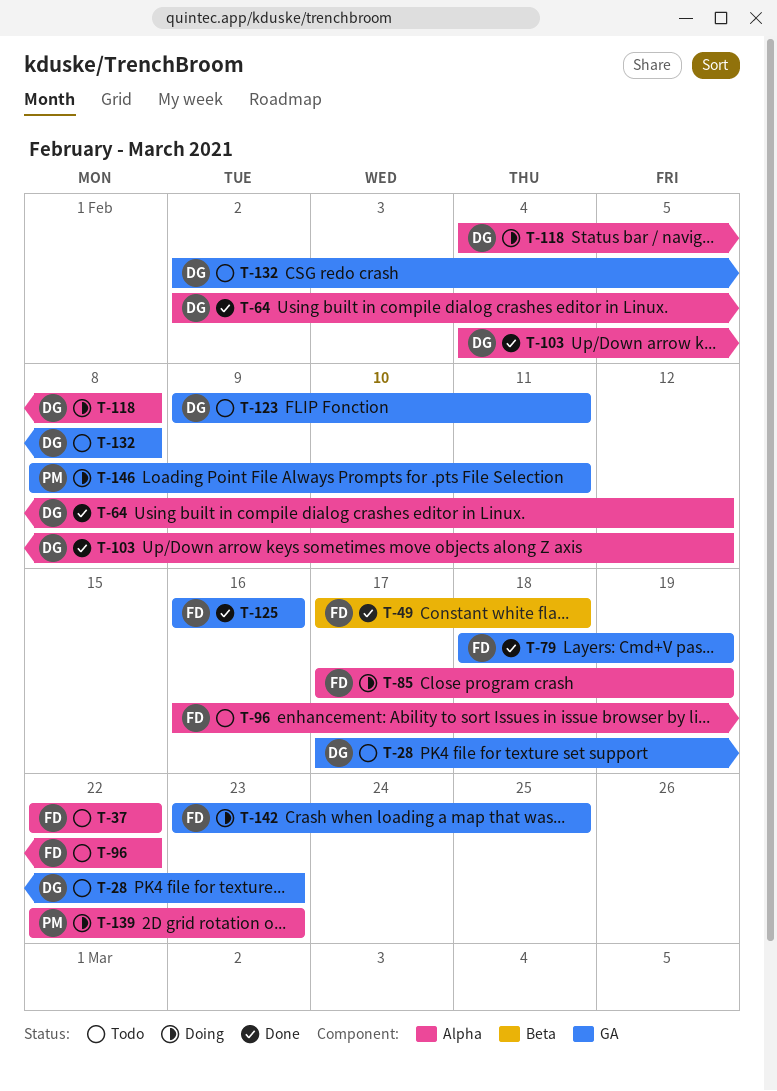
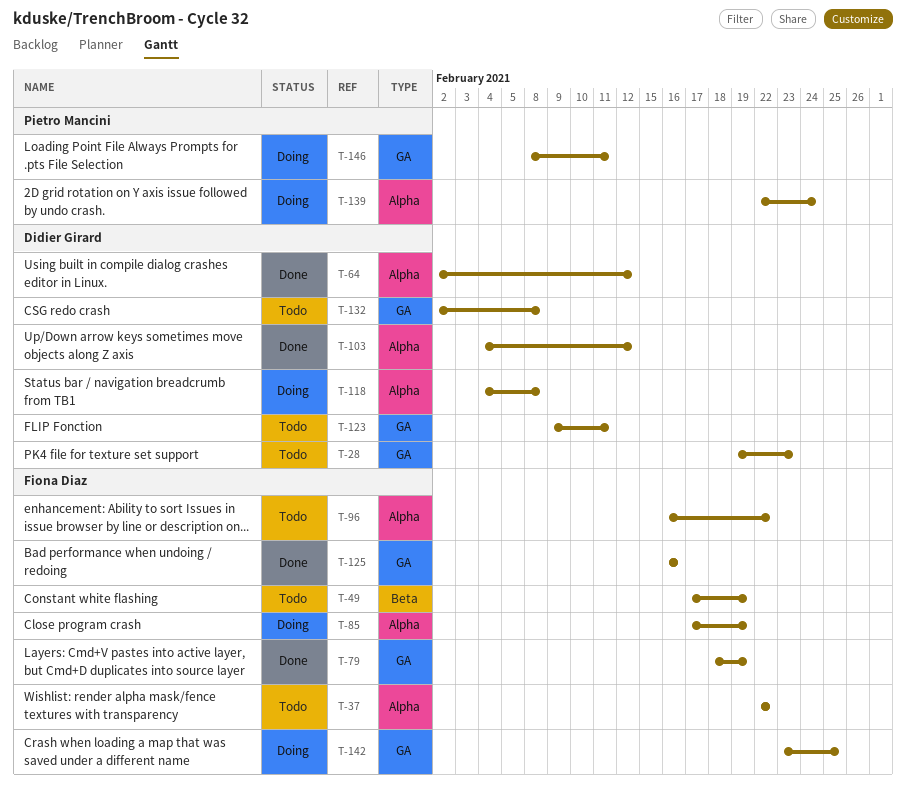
T-28, start: Feb 17 -> Feb 19
T-49, status: Done -> Todo
T-49, due: Feb 18 -> Feb 19
T-139, due: Feb 23 -> Feb 24

